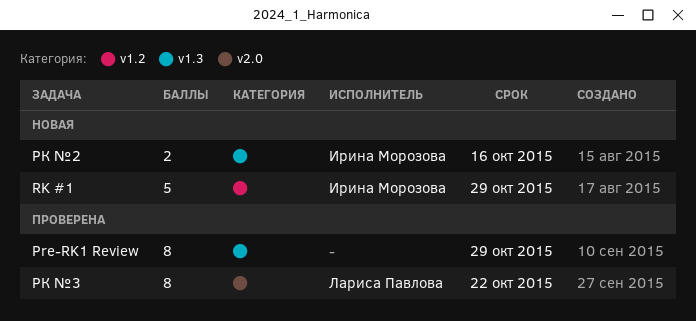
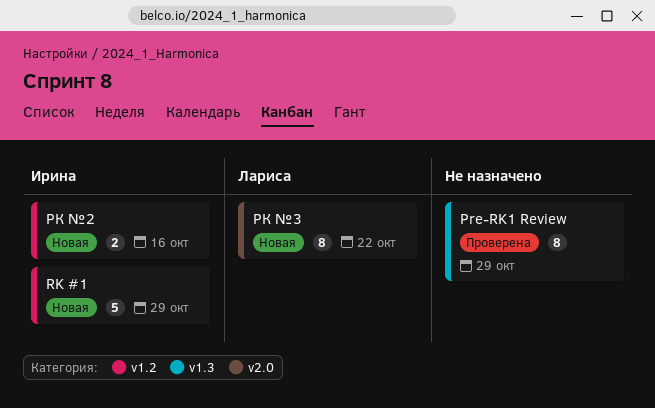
РК №2, label: v1.3 -> v1.2
РК №3, status: Проверена -> Новая

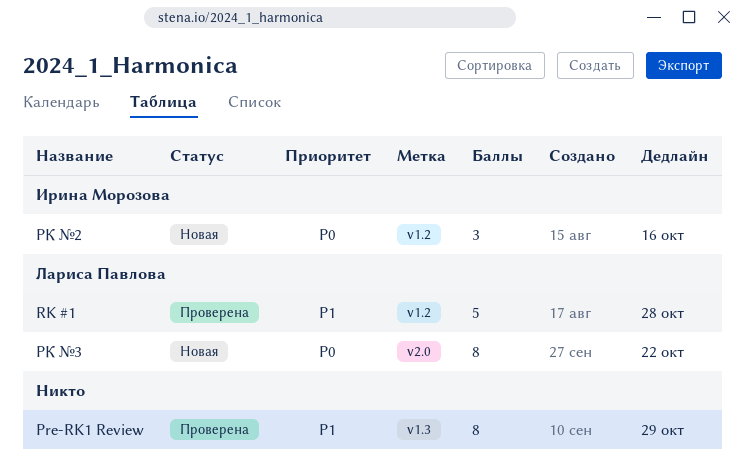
RK #1, status: Новая -> Проверена
RK #1, owner: Ирина Морозова -> Лариса Павлова
RK #1, due: Oct 29 -> Oct 28
РК №2, estimate: 2 -> 3

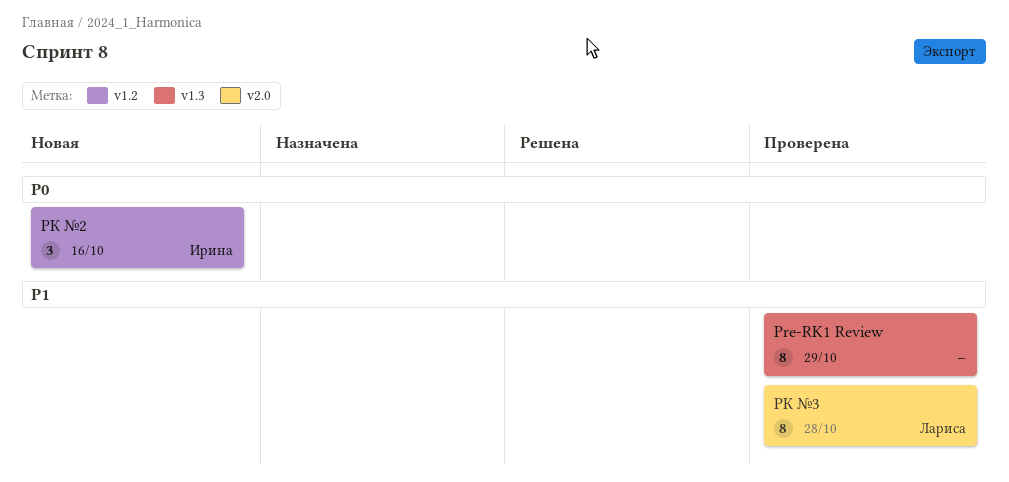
RK #1: present -> none
РК №3, status: Новая -> Проверена
РК №3, priority: P0 -> P1
РК №3, due: Oct 22 -> Oct 28

